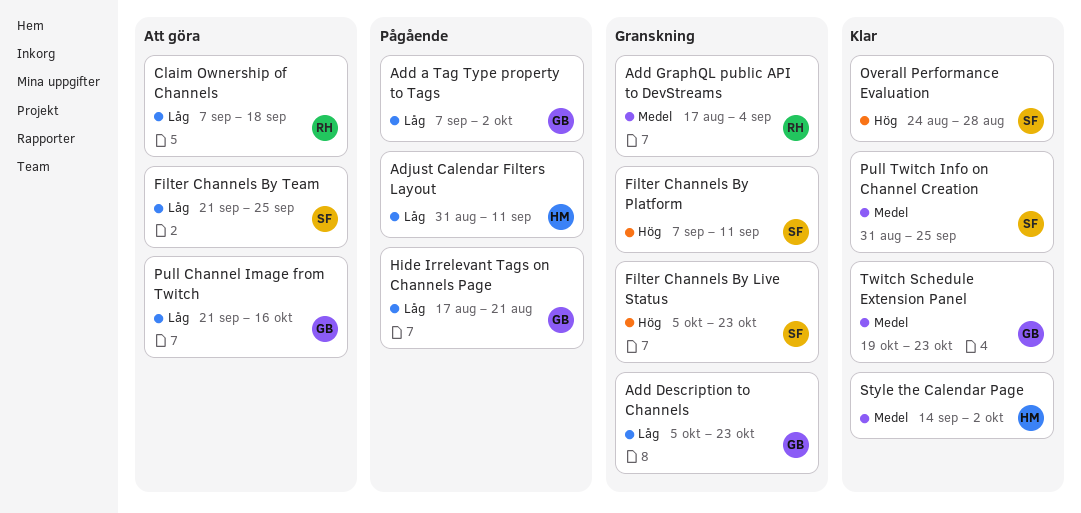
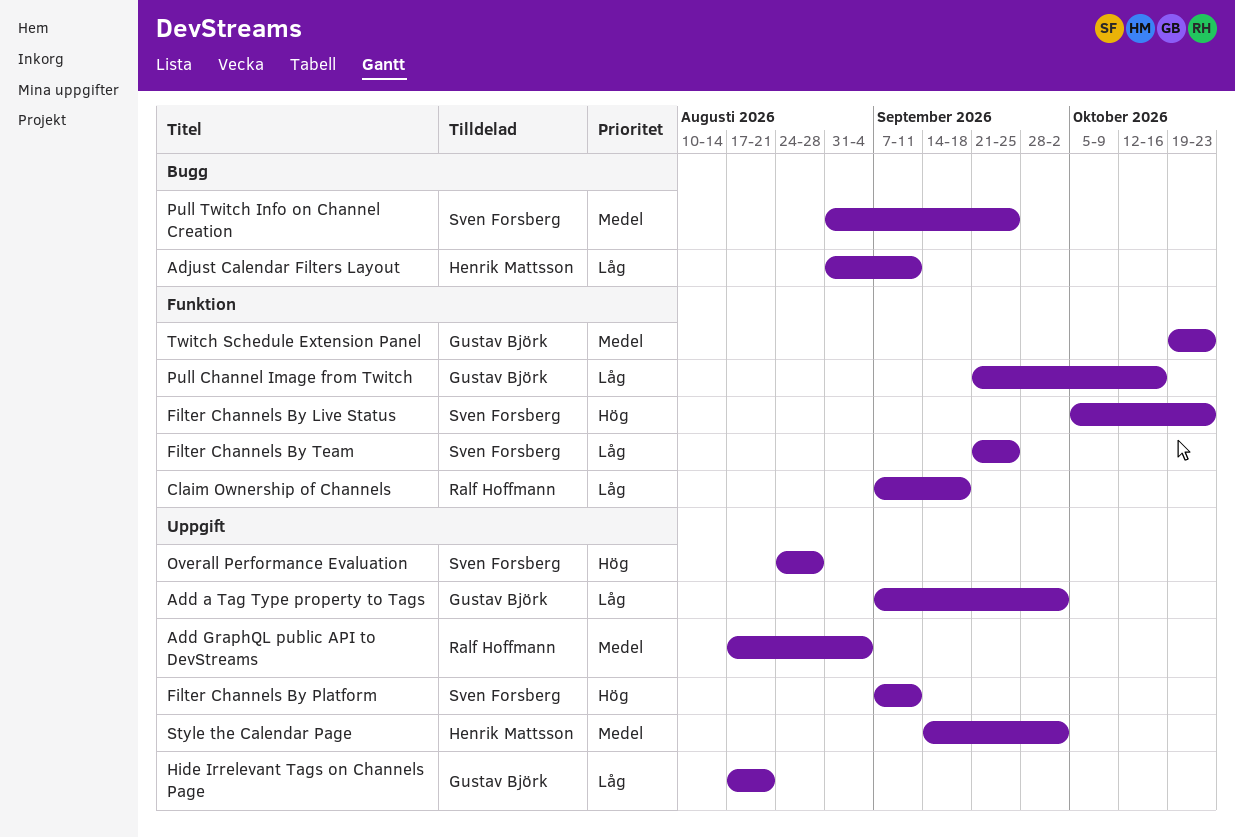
Add Description to Channels: present -> none

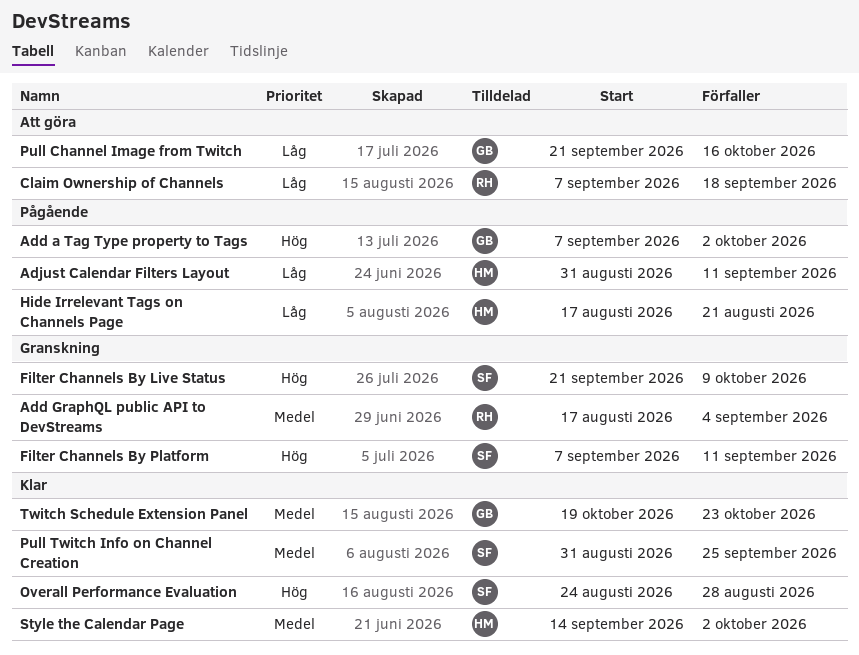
Add a Tag Type property to Tags, priority: Låg -> Hög
Filter Channels By Live Status, start: Oct 5 -> Sep 21
Filter Channels By Live Status, due: Oct 23 -> Oct 9
Filter Channels By Team: present -> none
Hide Irrelevant Tags on Channels Page, owner: Gustav Björk -> Henrik Mattsson

